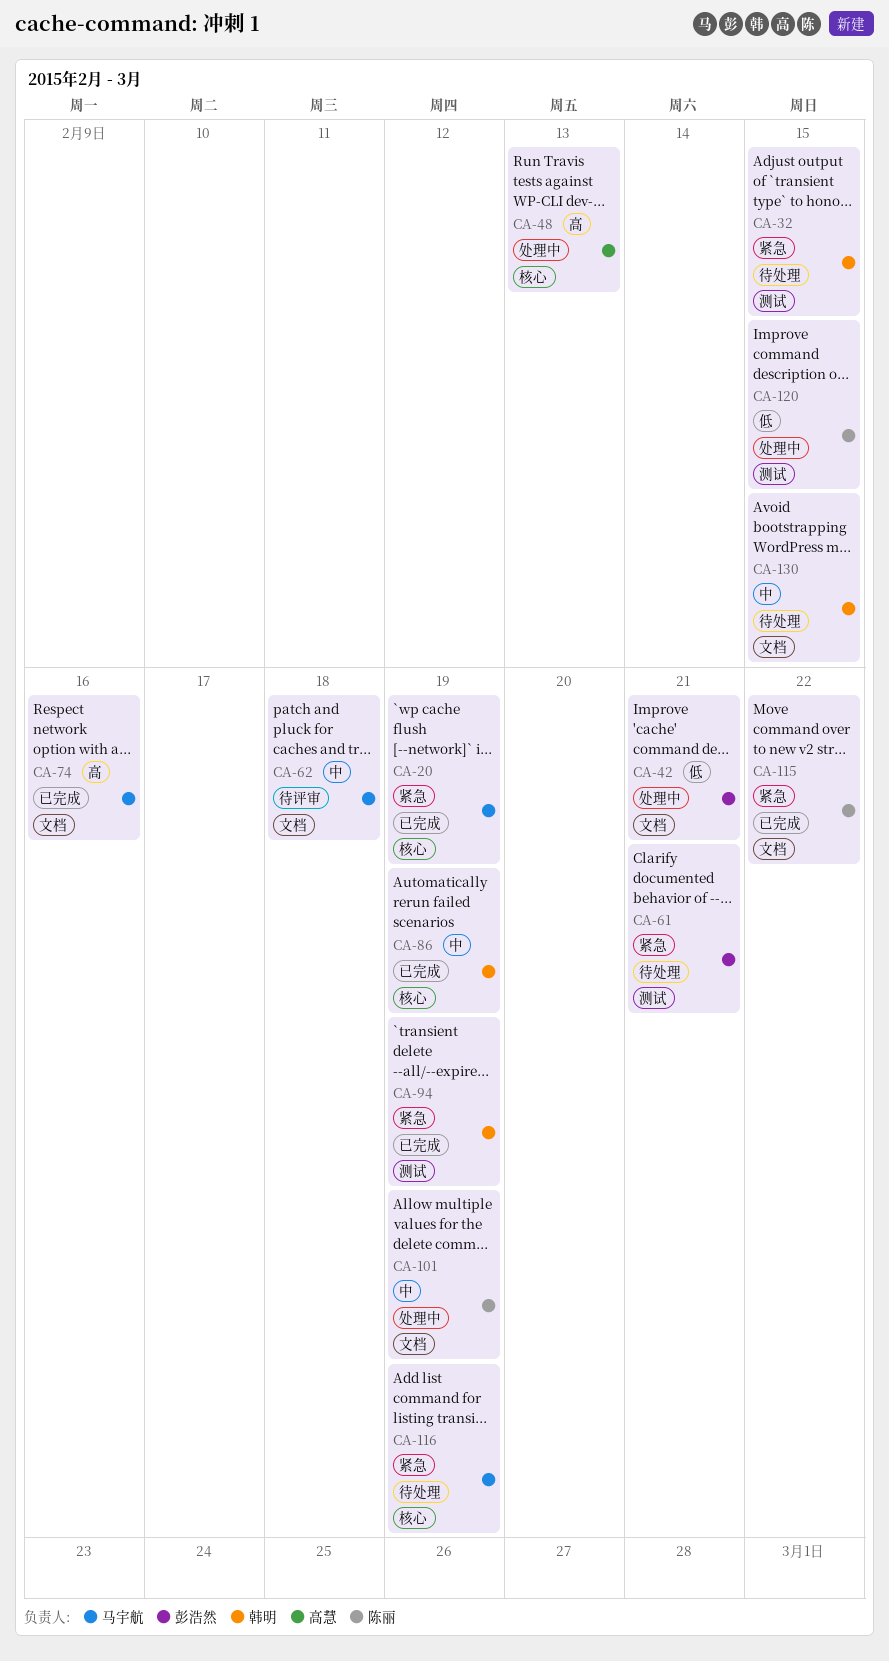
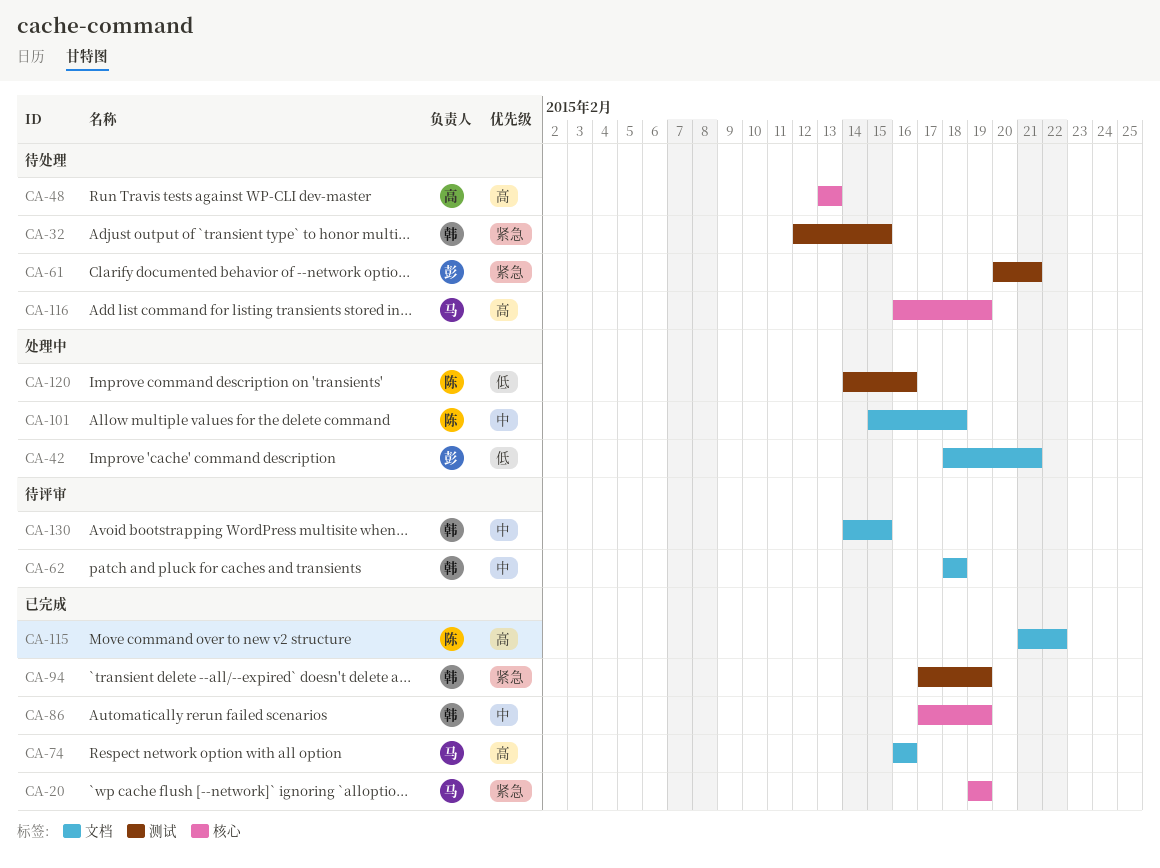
CA-48, status: 处理中 -> 待处理
CA-62, owner: 马宇航 -> 韩明
CA-101, due: Feb 19 -> Feb 18
CA-115, priority: 紧急 -> 高
CA-116, priority: 紧急 -> 高
CA-120, due: Feb 15 -> Feb 16
CA-130, status: 待处理 -> 待评审

